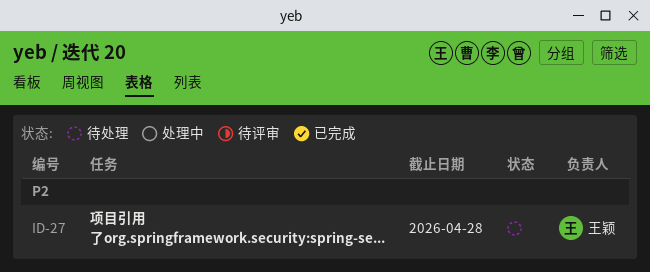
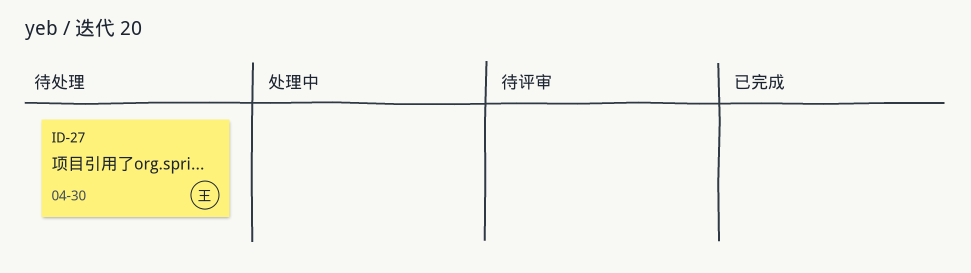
ID-27, due: Apr 28 -> Apr 30

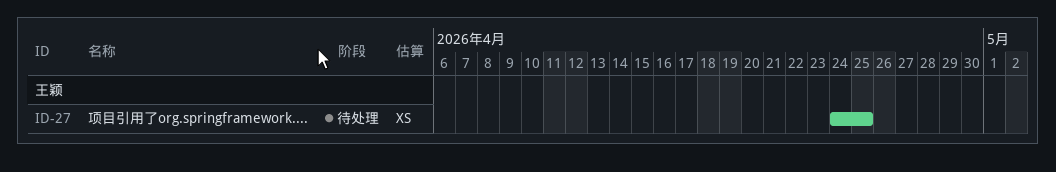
ID-27, due: Apr 30 -> Apr 25

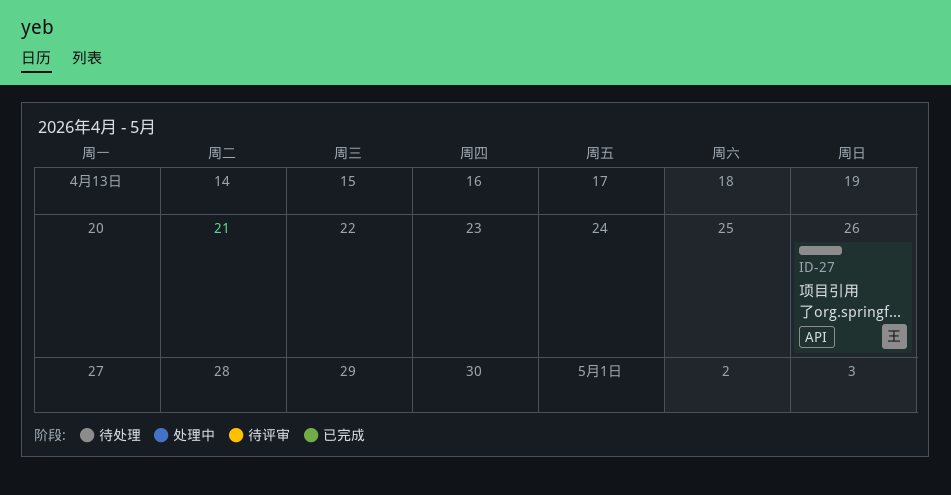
ID-27, due: Apr 25 -> Apr 26

